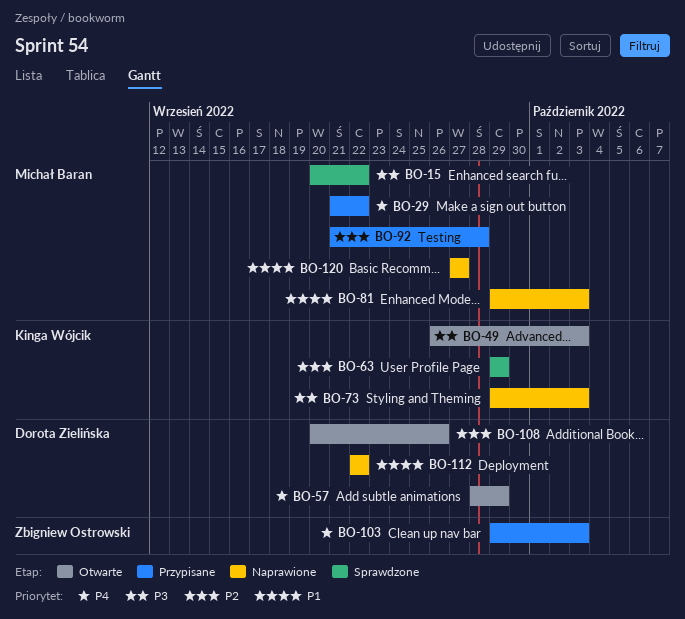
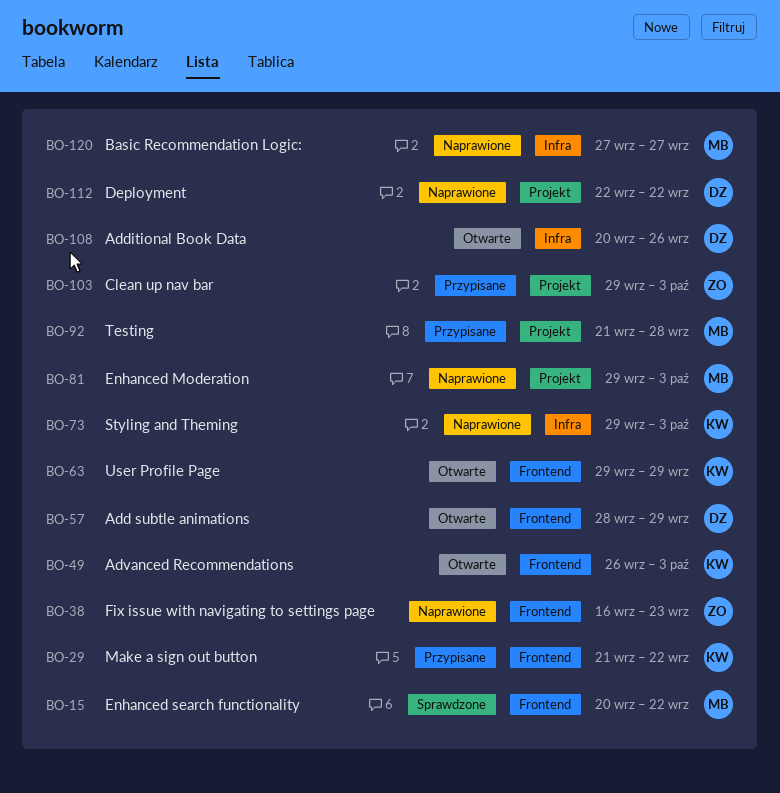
BO-29, owner: Michał Baran -> Kinga Wójcik
BO-38: none -> present
BO-63, status: Sprawdzone -> Otwarte

